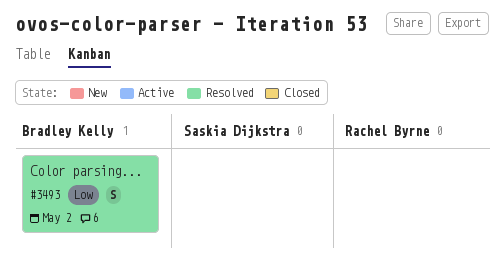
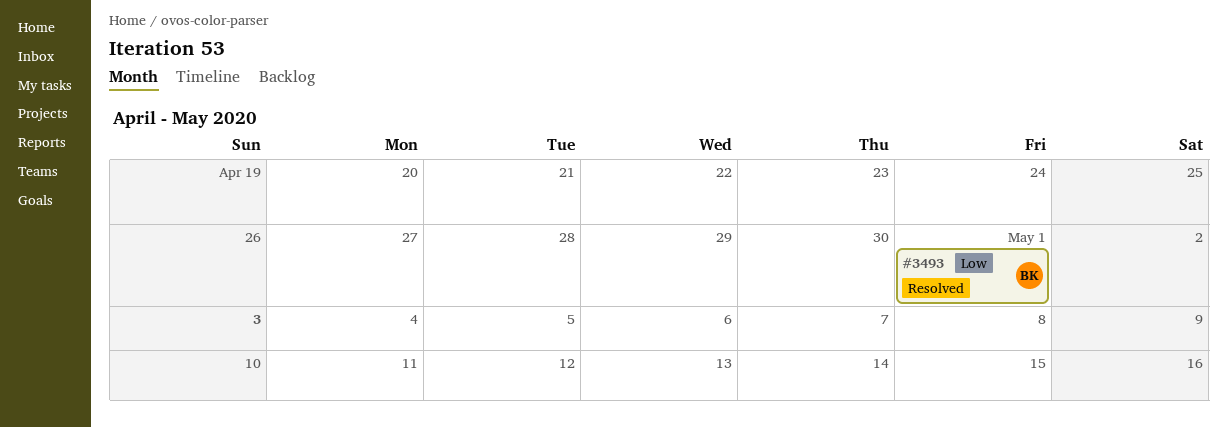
#3493, due: May 2 -> May 1

